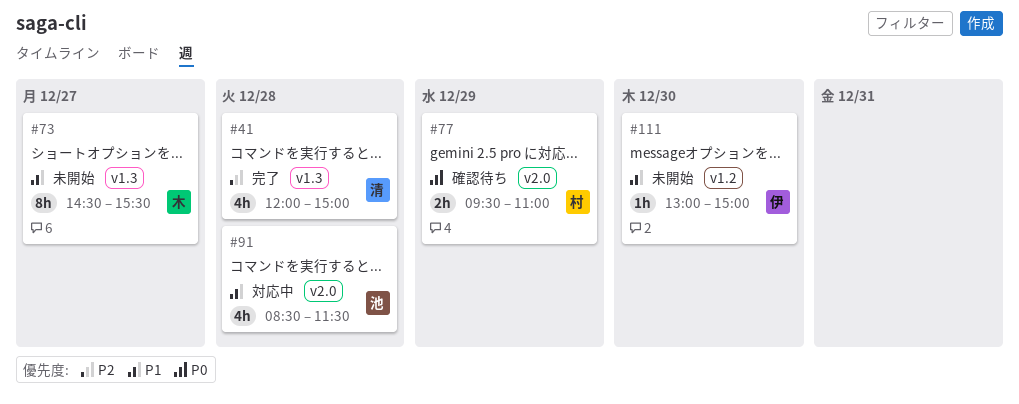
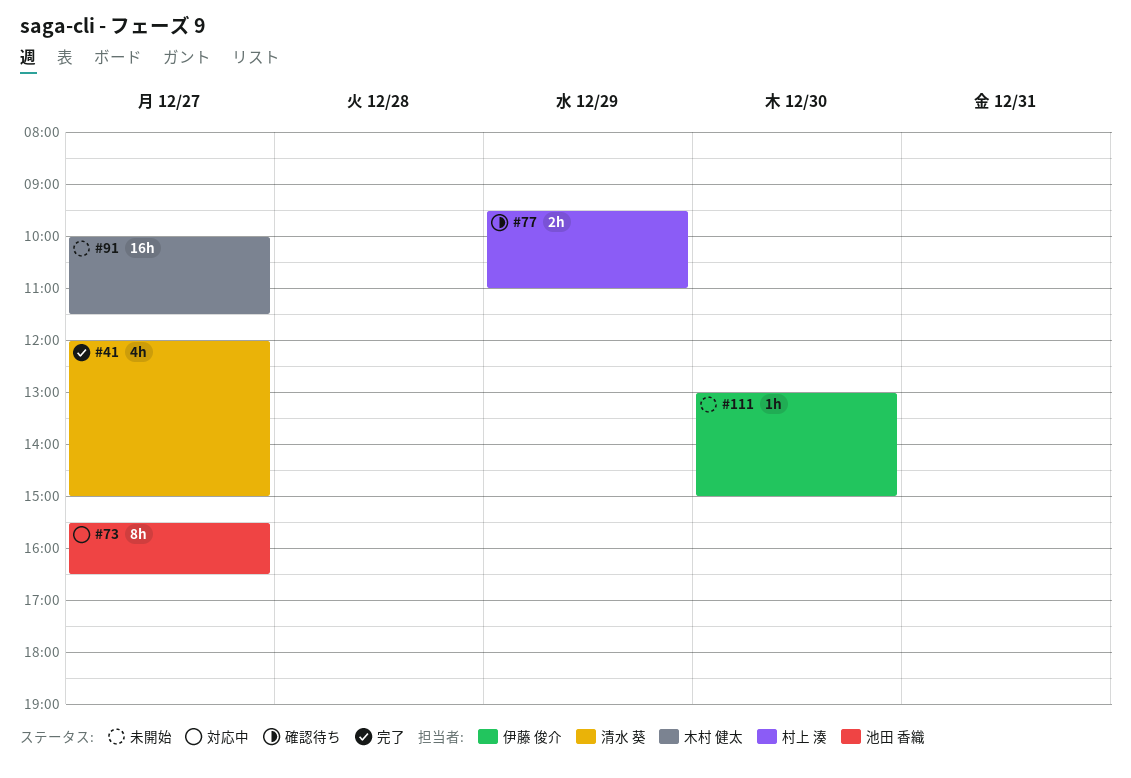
#41, day: Dec 28 -> Dec 27
#73, status: 未開始 -> 対応中
#73, owner: 木村 健太 -> 池田 香織
#73, begins: 14:30 -> 15:30
#73, ends: 15:30 -> 16:30
#91, status: 対応中 -> 未開始
#91, owner: 池田 香織 -> 木村 健太
#91, estimate: 4h -> 16h
#91, day: Dec 28 -> Dec 27
#91, begins: 08:30 -> 10:00

